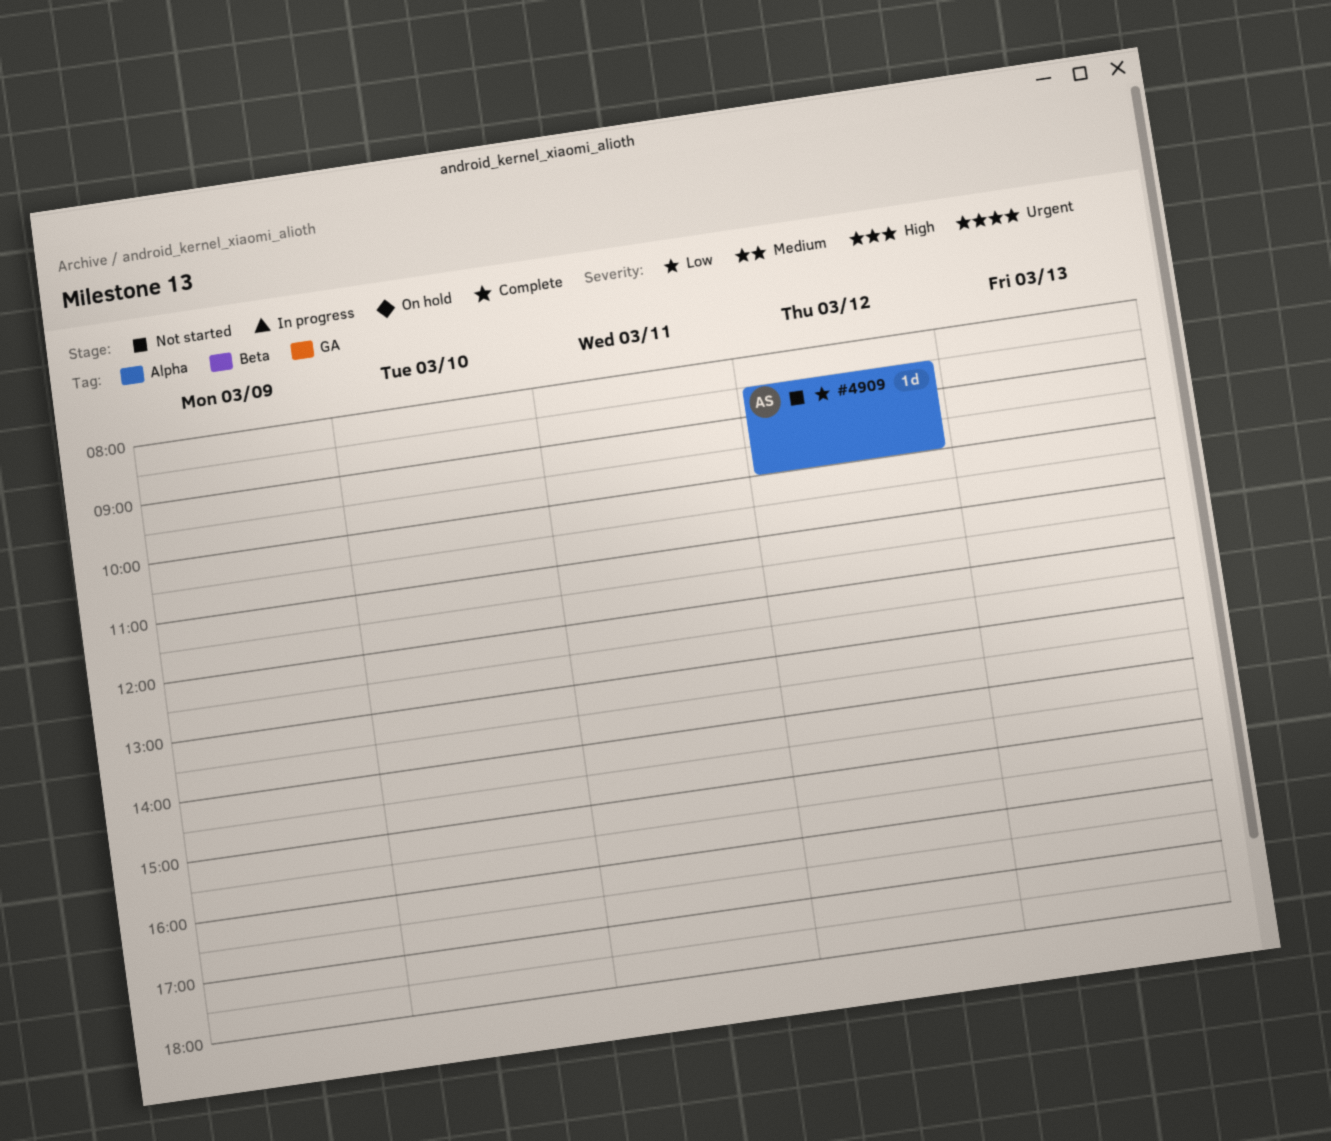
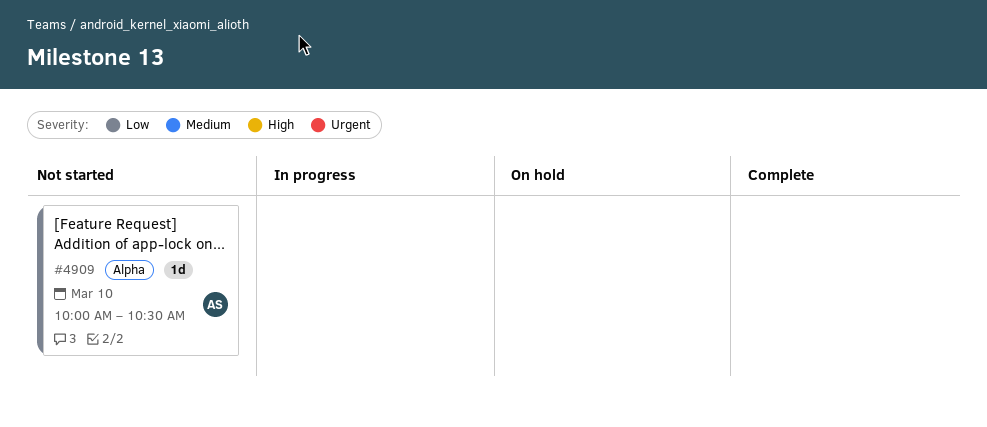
#4909, day: Mar 12 -> Mar 10
#4909, begins: 08:30 -> 10:00
#4909, ends: 10:00 -> 10:30

